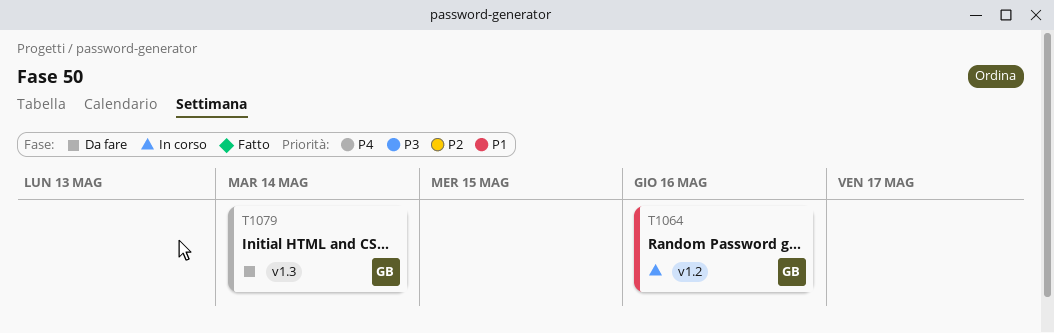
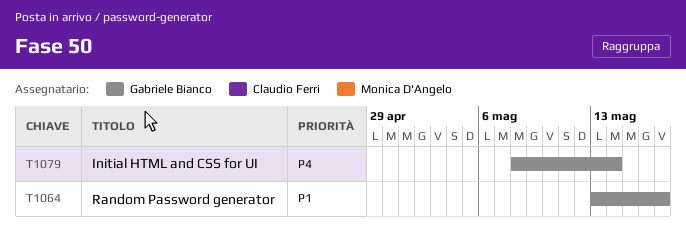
T1064, due: May 16 -> May 17

